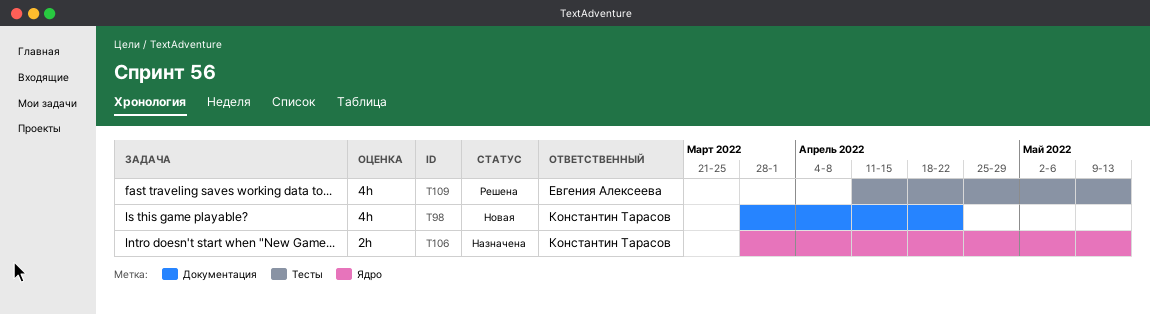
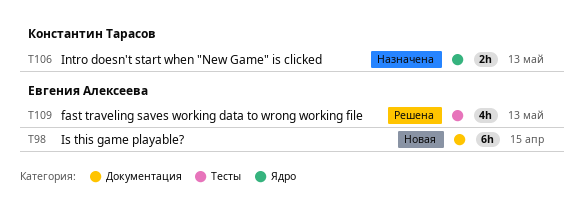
T98, owner: Константин Тарасов -> Евгения Алексеева
T98, estimate: 4h -> 6h
T98, due: Apr 22 -> Apr 15

